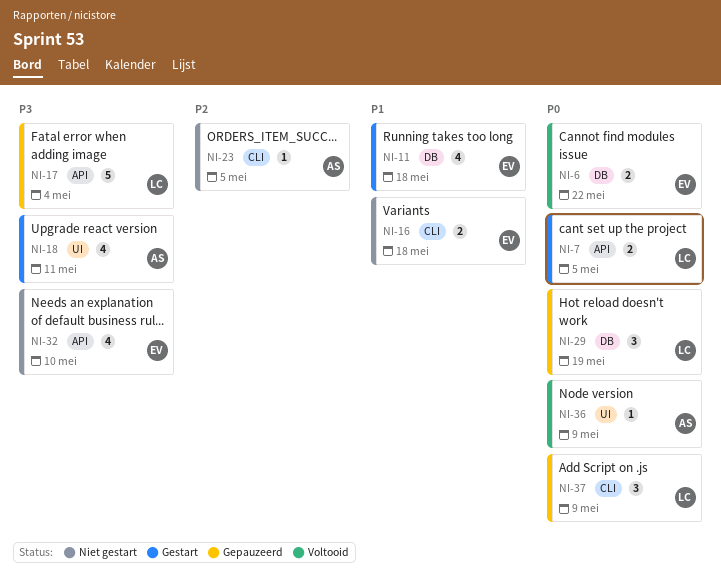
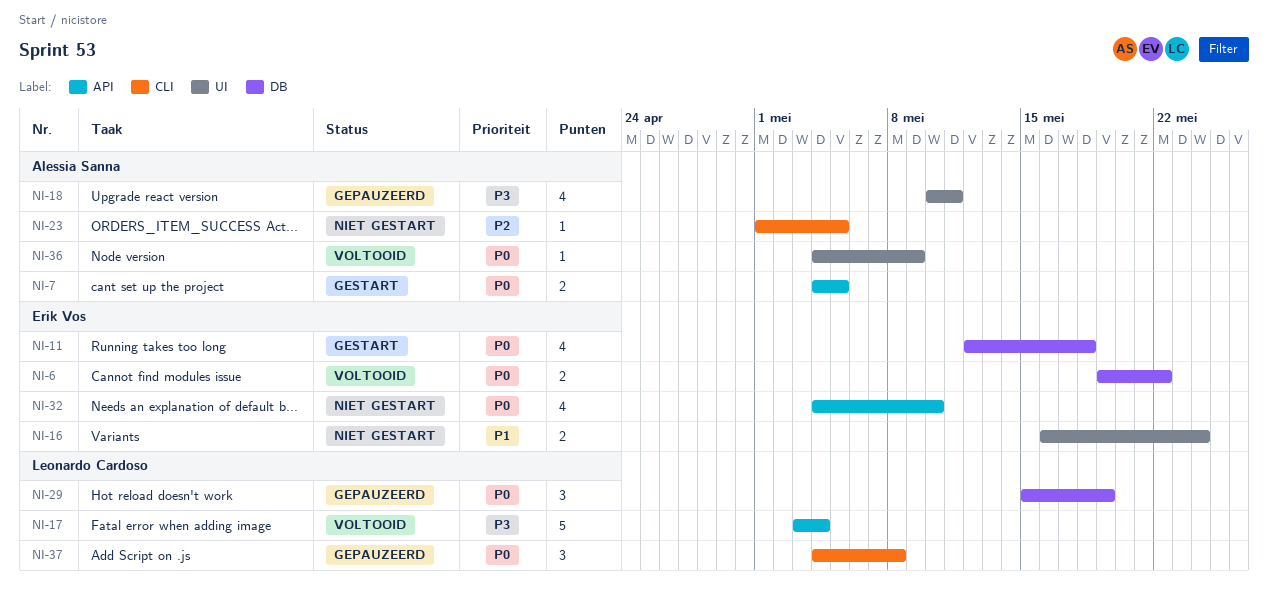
NI-7, owner: Leonardo Cardoso -> Alessia Sanna
NI-11, priority: P1 -> P0
NI-16, label: CLI -> UI
NI-16, due: May 18 -> May 24
NI-17, status: Gepauzeerd -> Voltooid
NI-18, status: Gestart -> Gepauzeerd
NI-32, priority: P3 -> P0
NI-37, due: May 9 -> May 8

